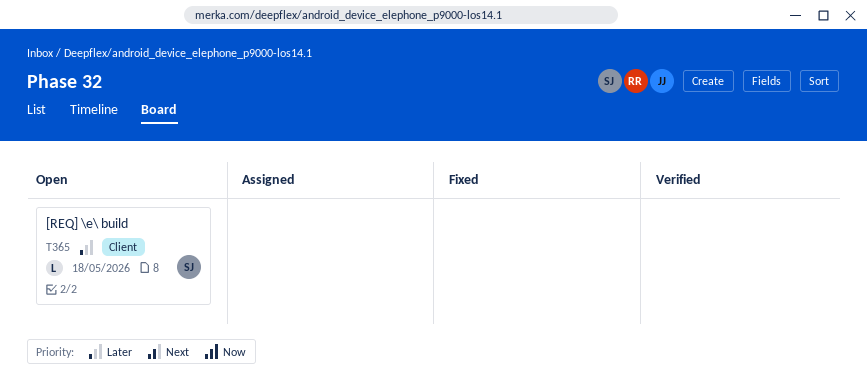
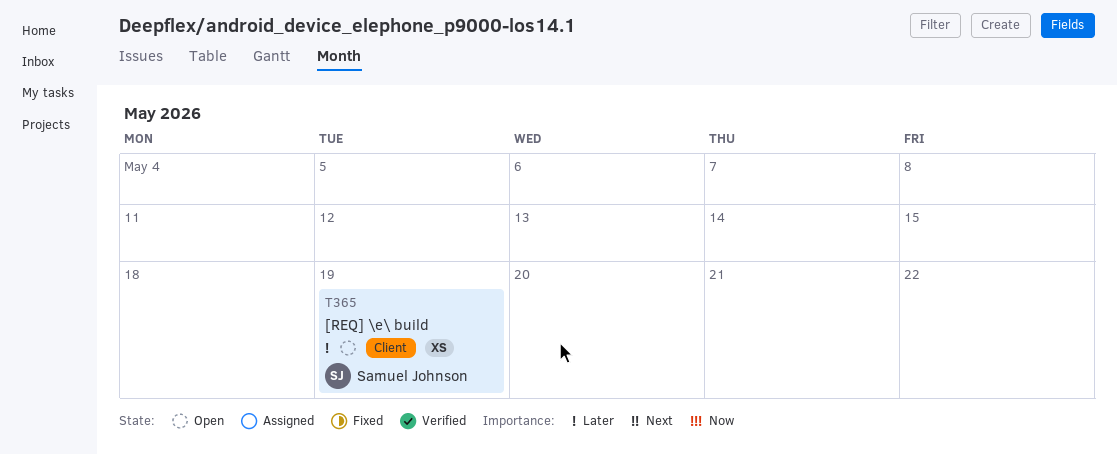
T365, estimate: L -> XS
T365, due: May 18 -> May 19

